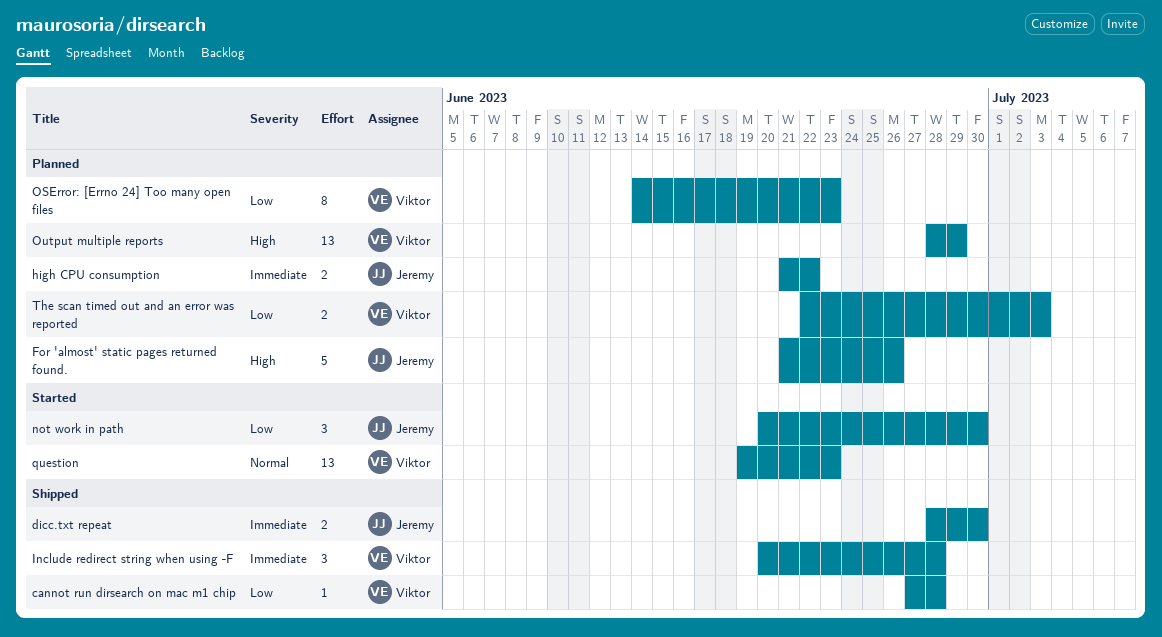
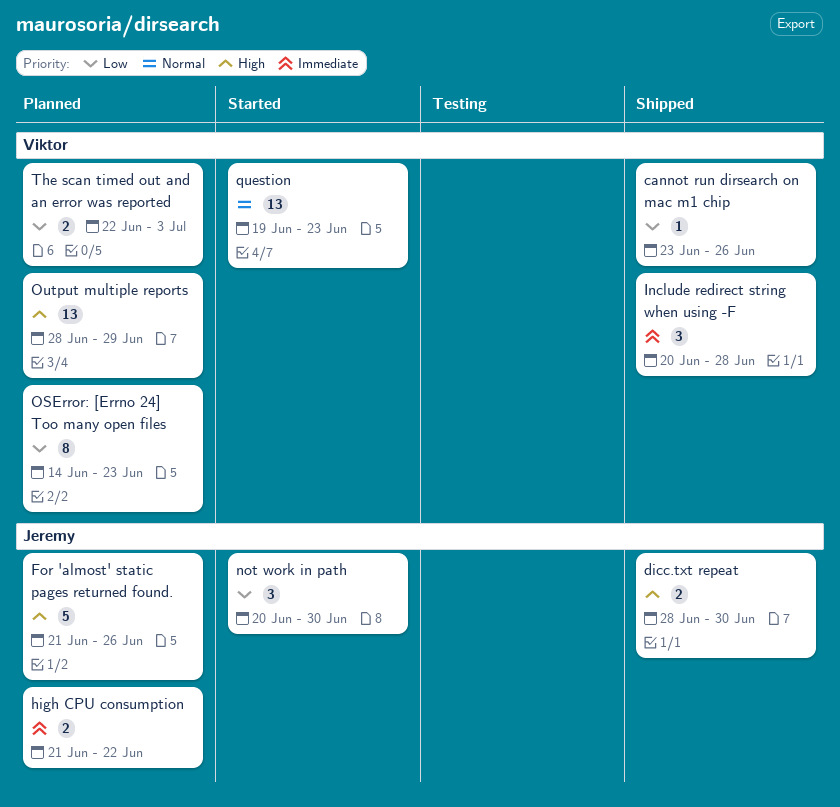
cannot run dirsearch on mac m1 chip, start: Jun 27 -> Jun 23
cannot run dirsearch on mac m1 chip, due: Jun 28 -> Jun 26
dicc.txt repeat, priority: Immediate -> High

